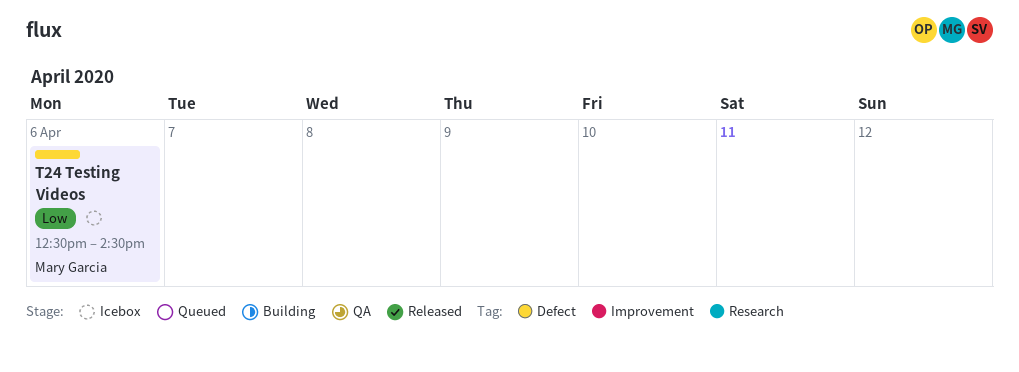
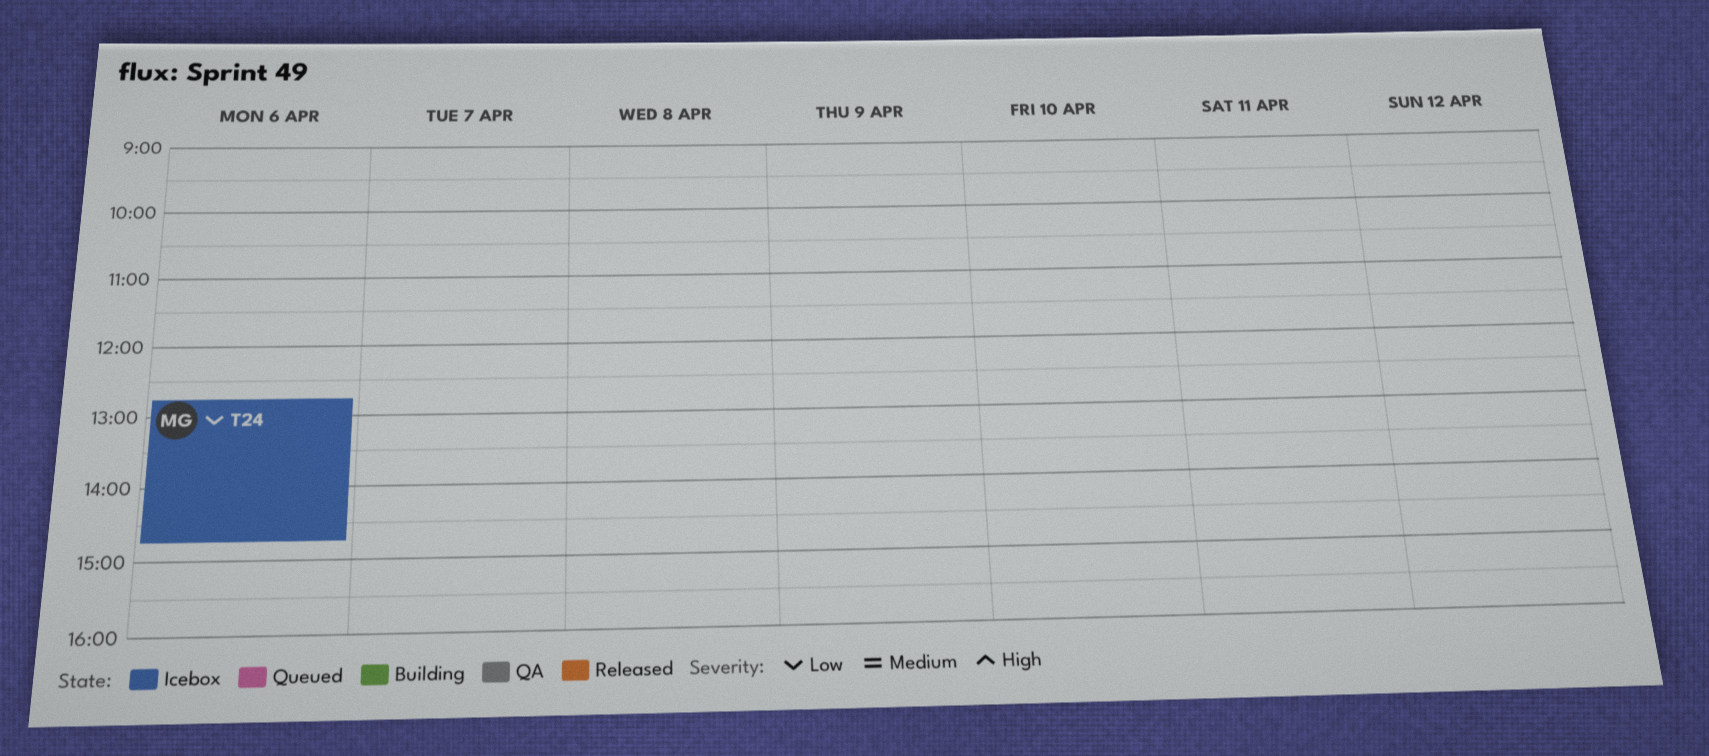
T24, begins: 12:30 -> 12:45
T24, ends: 14:30 -> 14:45

